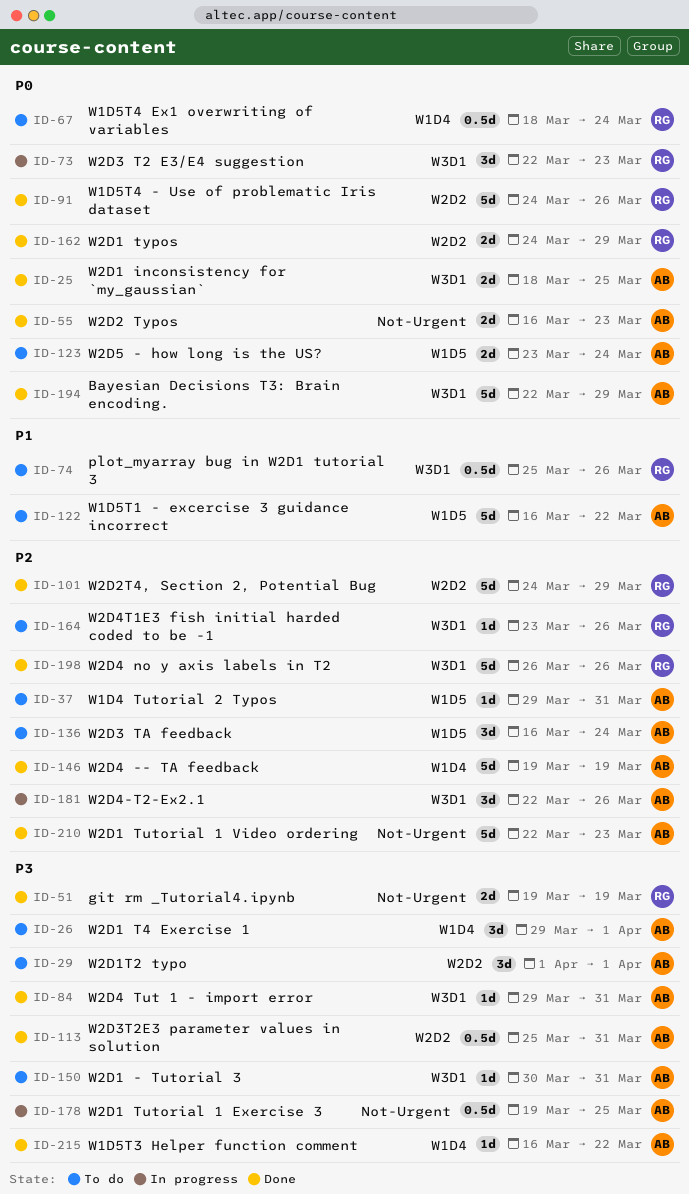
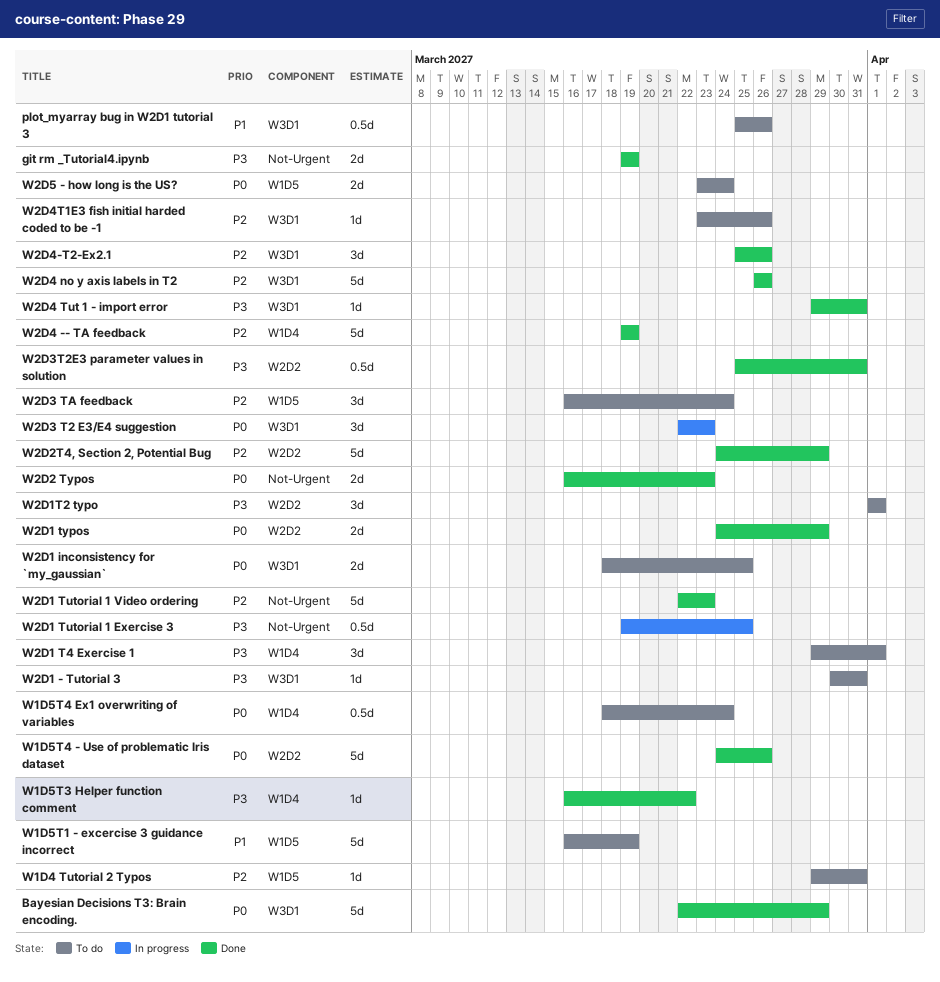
W1D5T1 - excercise 3 guidance incorrect, due: Mar 22 -> Mar 19
W2D1 inconsistency for `my_gaussian`, status: Done -> To do
W2D4-T2-Ex2.1, status: In progress -> Done
W2D4-T2-Ex2.1, start: Mar 22 -> Mar 25

